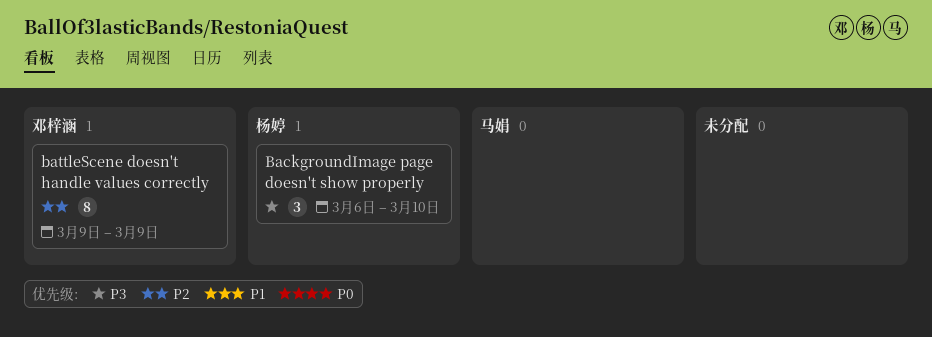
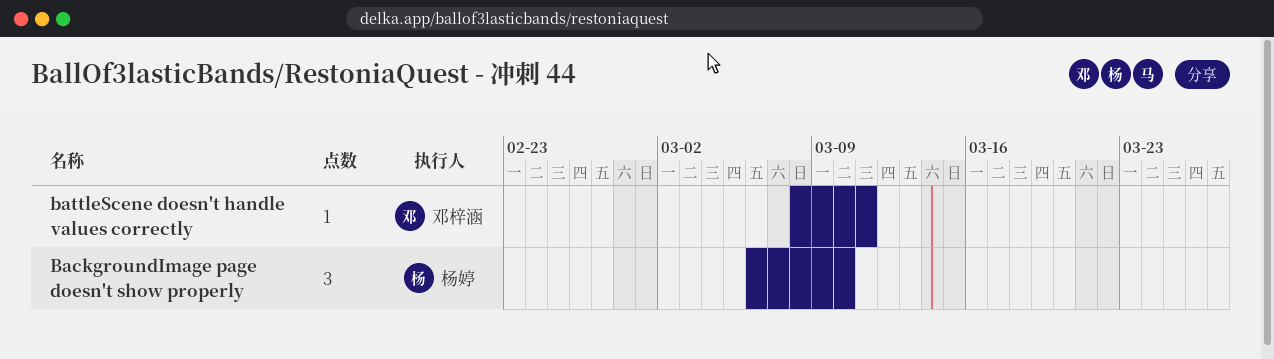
battleScene doesn't handle values correctly, estimate: 8 -> 1
battleScene doesn't handle values correctly, start: Mar 9 -> Mar 8
battleScene doesn't handle values correctly, due: Mar 9 -> Mar 11

